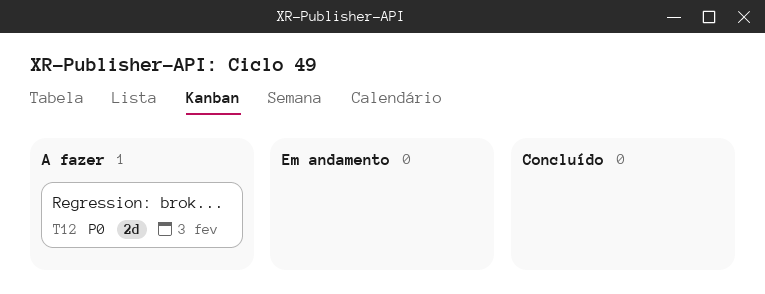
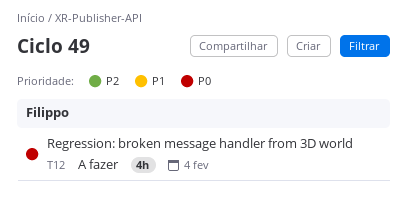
T12, estimate: 2d -> 4h
T12, due: Feb 3 -> Feb 4

